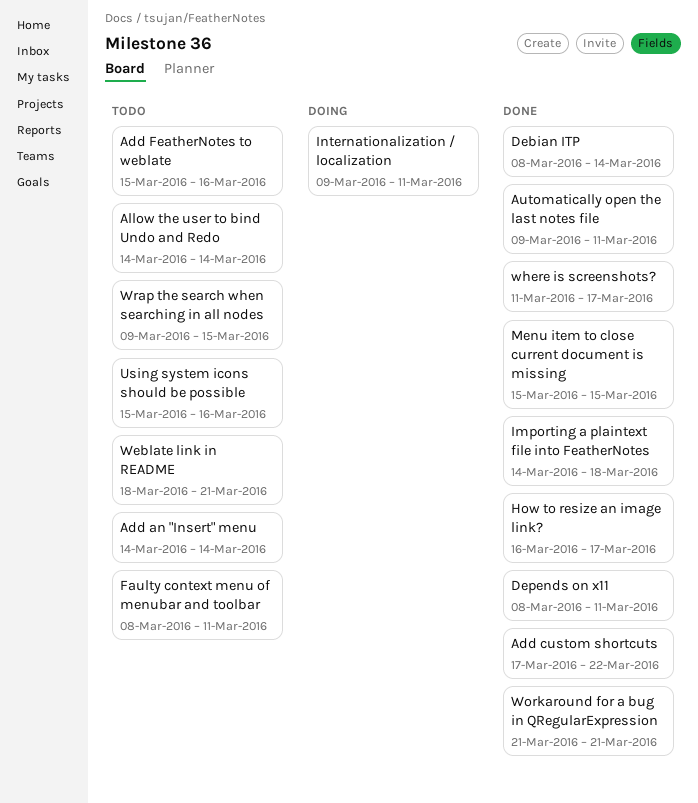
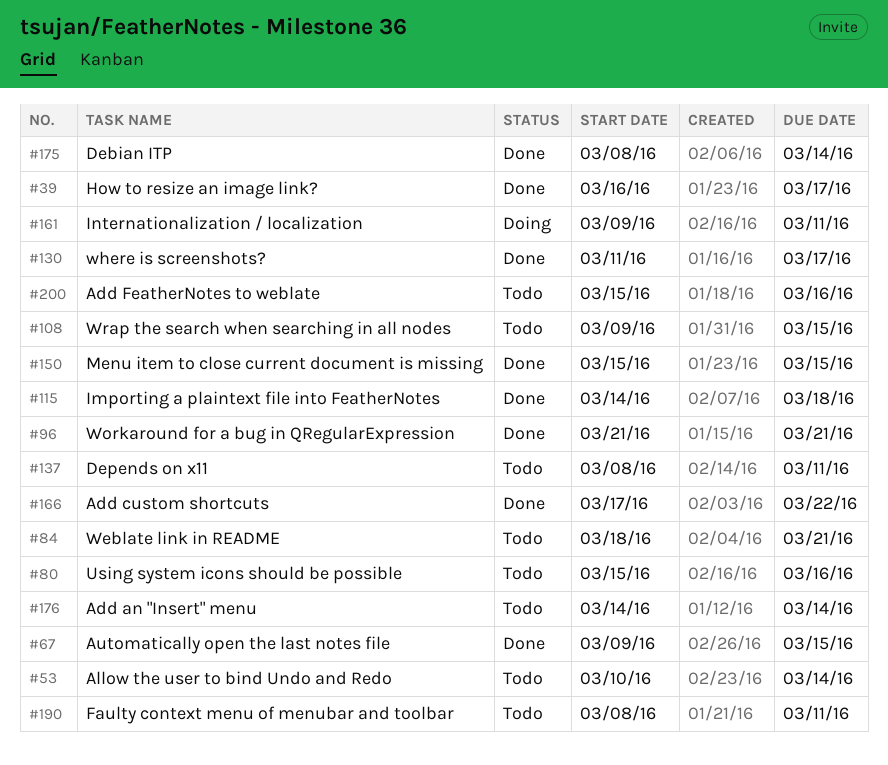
Allow the user to bind Undo and Redo, start: Mar 14 -> Mar 10
Automatically open the last notes file, due: Mar 11 -> Mar 15
Depends on x11, status: Done -> Todo

